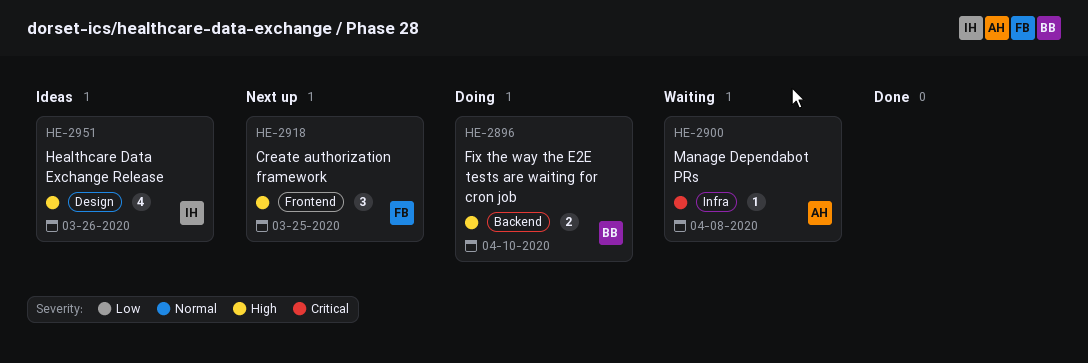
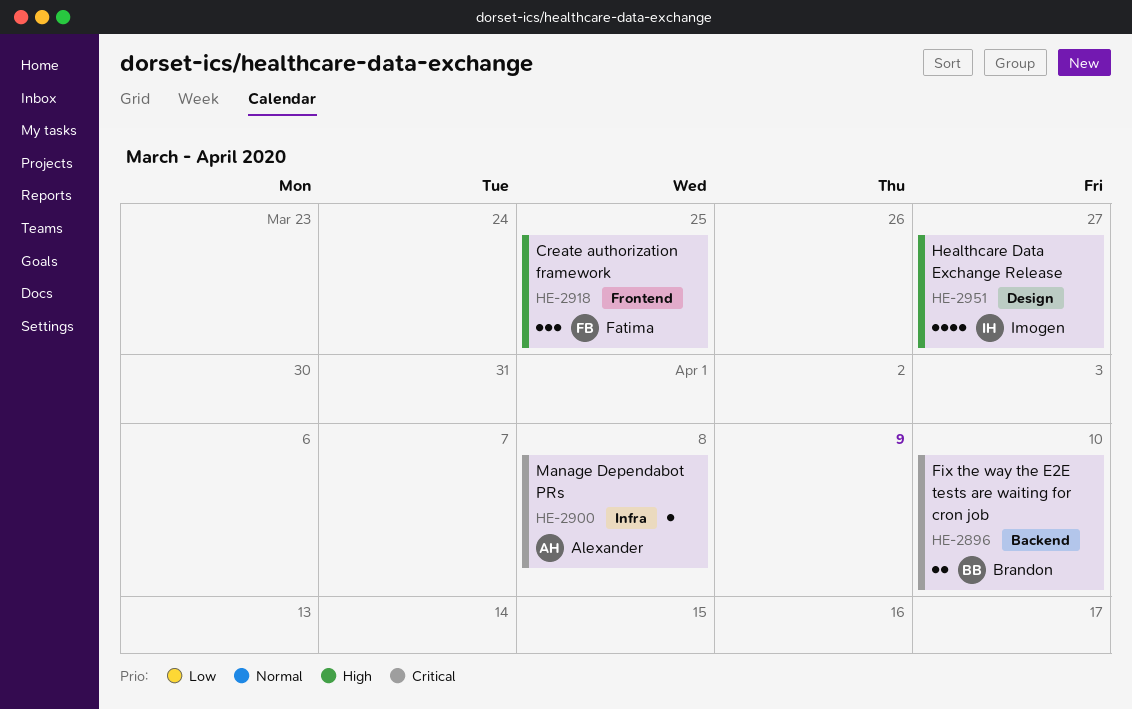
HE-2896, priority: High -> Critical
HE-2951, due: Mar 26 -> Mar 27

